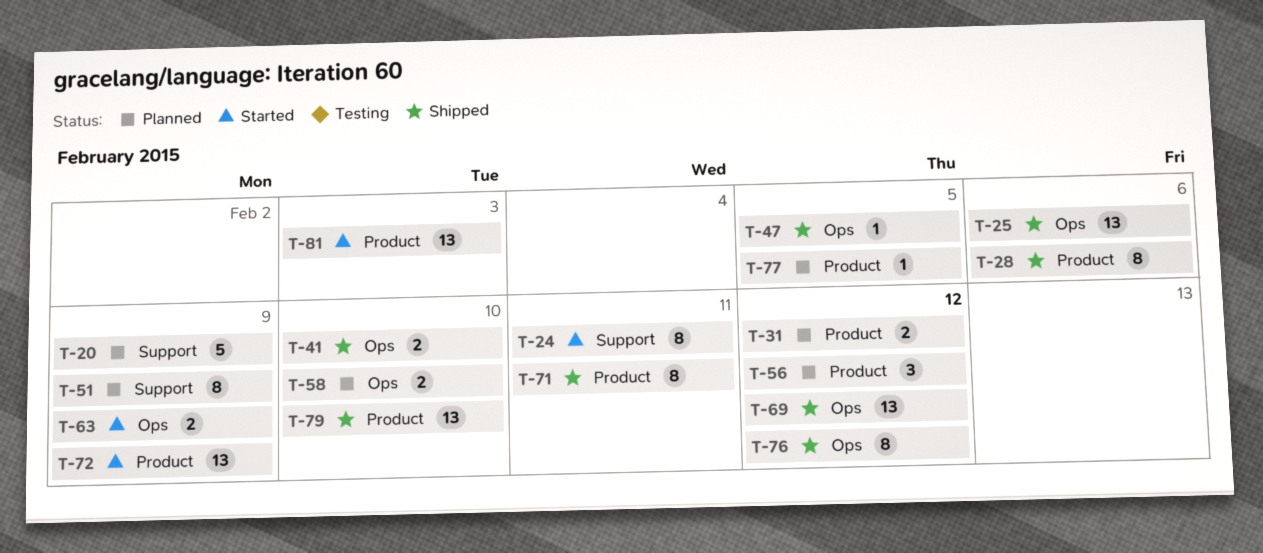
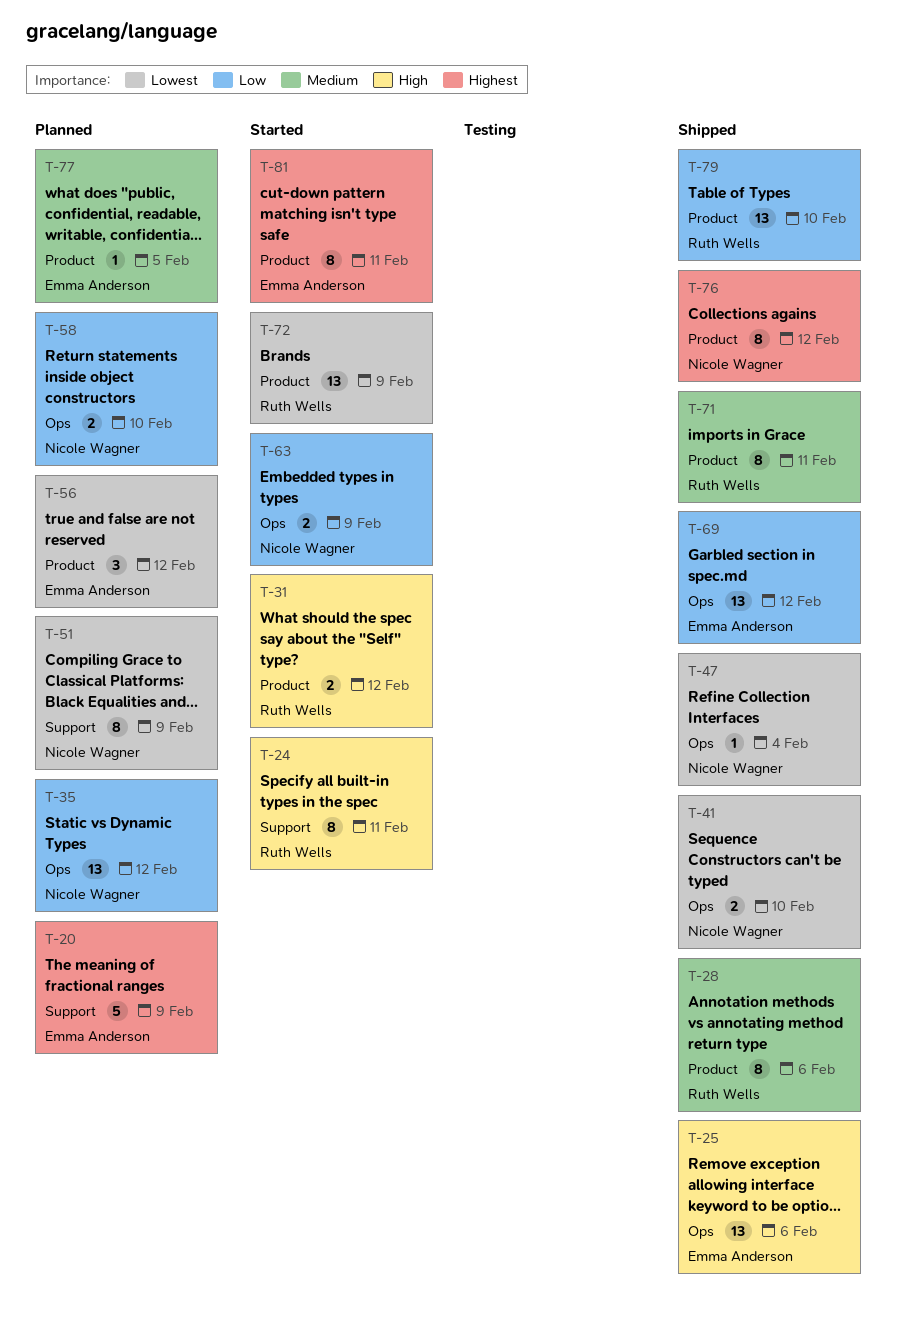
T-31, status: Planned -> Started
T-35: none -> present
T-47, due: Feb 5 -> Feb 4
T-76, label: Ops -> Product
T-81, estimate: 13 -> 8
T-81, due: Feb 3 -> Feb 11

